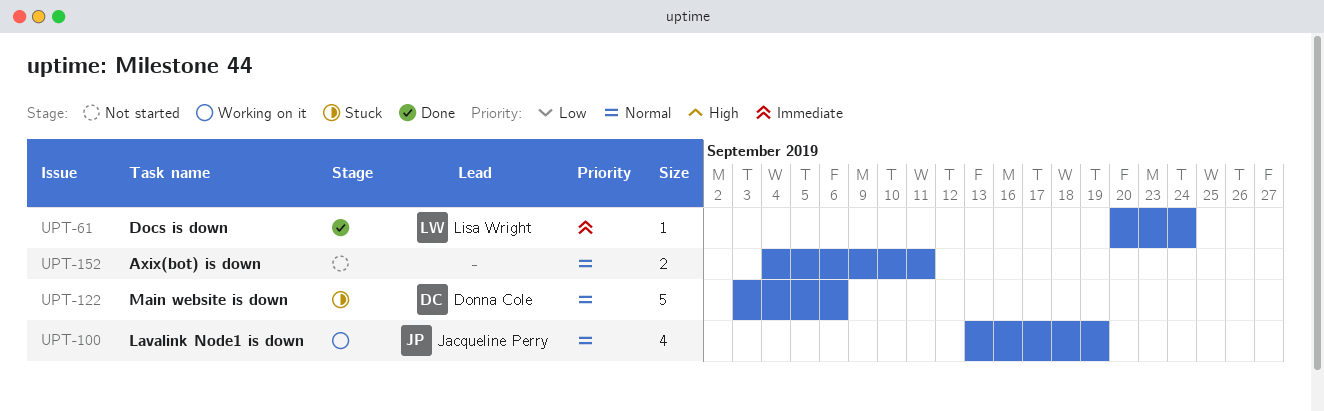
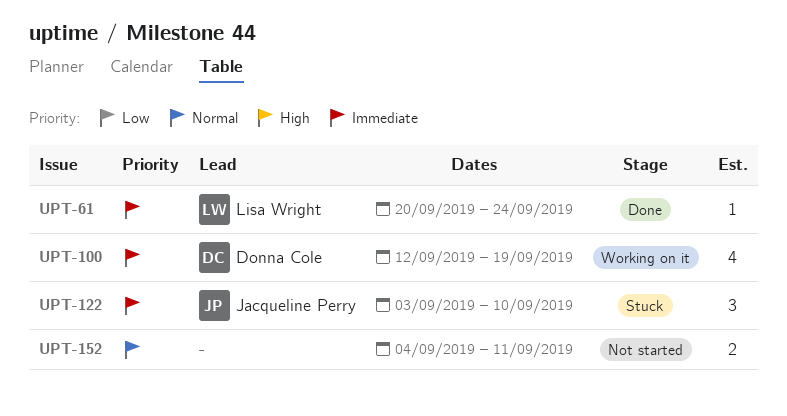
UPT-100, owner: Jacqueline Perry -> Donna Cole
UPT-100, priority: Normal -> Immediate
UPT-100, start: Sep 13 -> Sep 12
UPT-122, owner: Donna Cole -> Jacqueline Perry
UPT-122, priority: Normal -> Immediate
UPT-122, estimate: 5 -> 3
UPT-122, due: Sep 6 -> Sep 10

